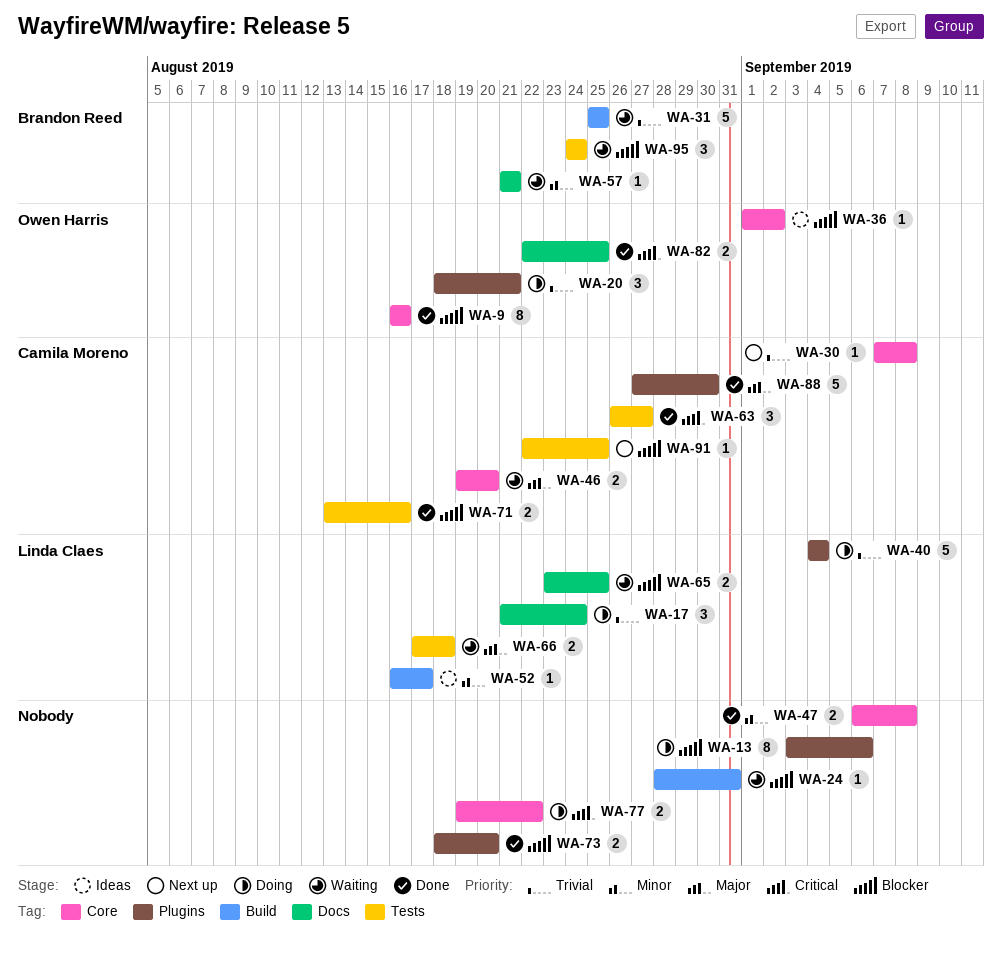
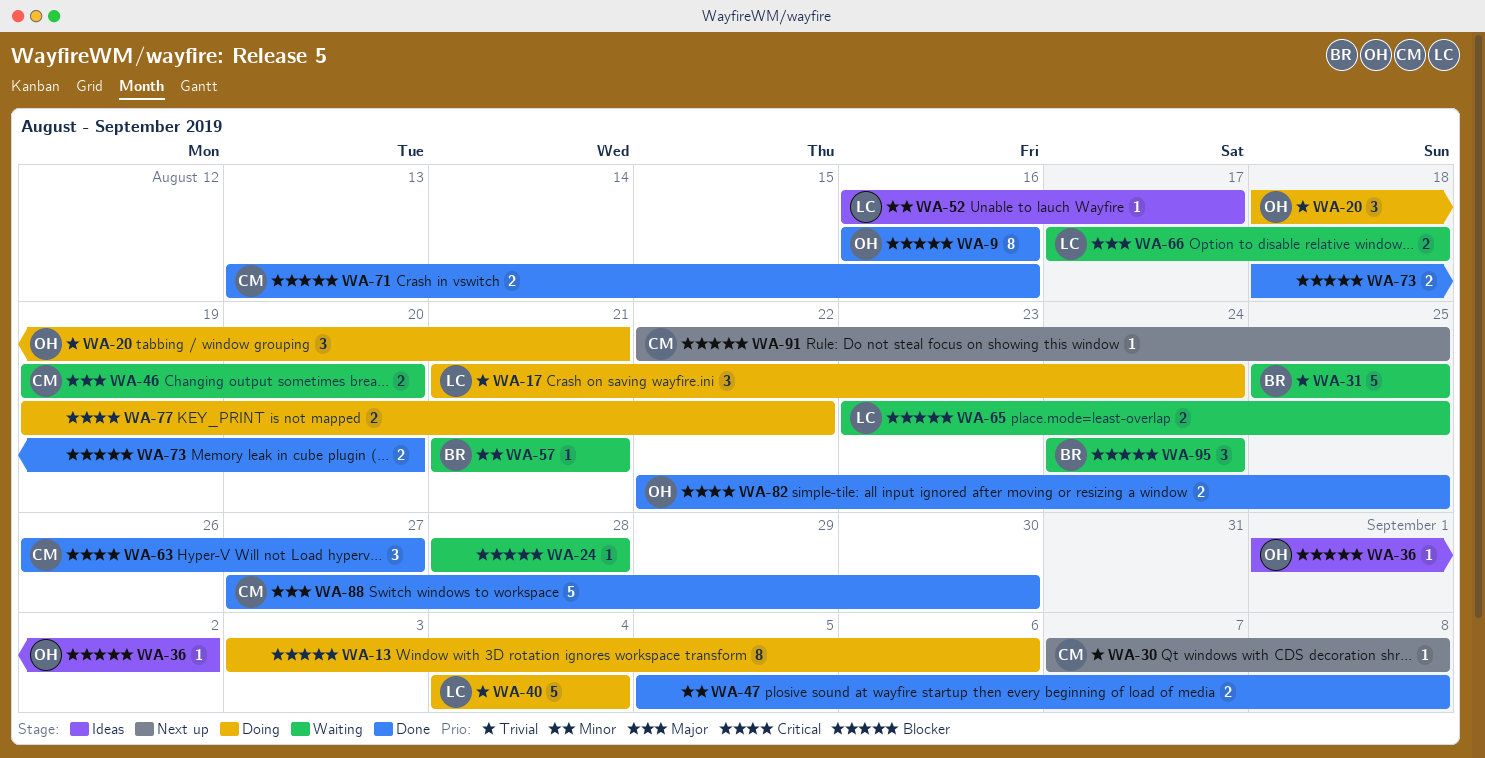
WA-24, due: Aug 31 -> Aug 28
WA-47, start: Sep 6 -> Sep 5

